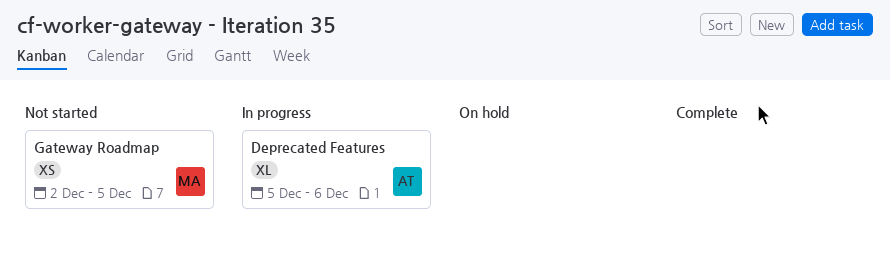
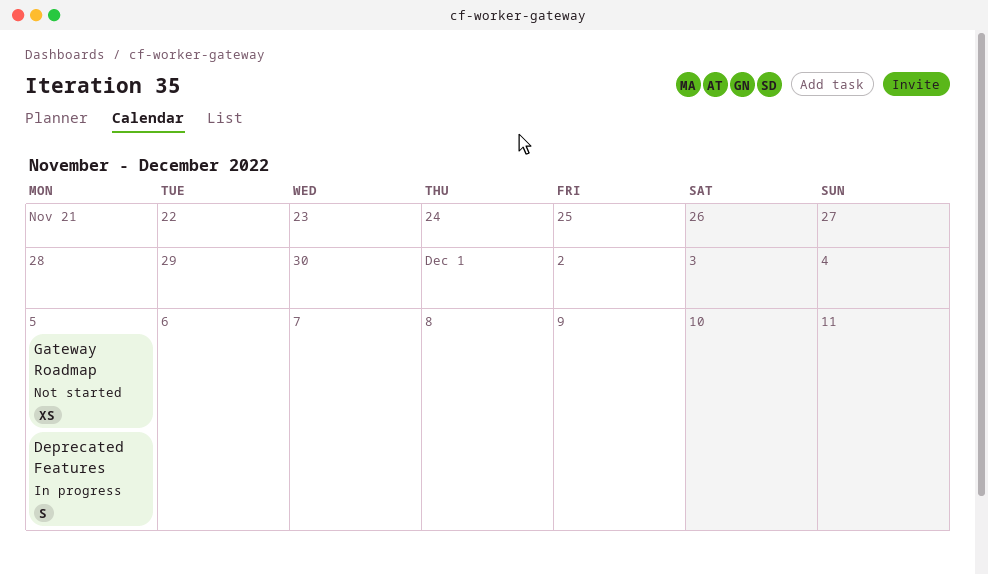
Deprecated Features, estimate: XL -> S
Deprecated Features, due: Dec 6 -> Dec 5

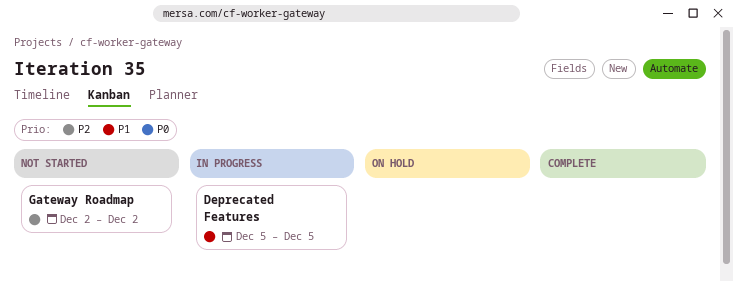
Gateway Roadmap, due: Dec 5 -> Dec 2

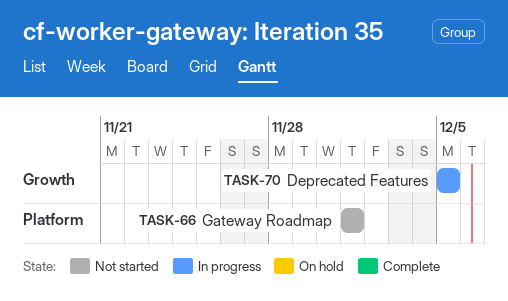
Gateway Roadmap, start: Dec 2 -> Dec 1
Gateway Roadmap, due: Dec 2 -> Dec 1

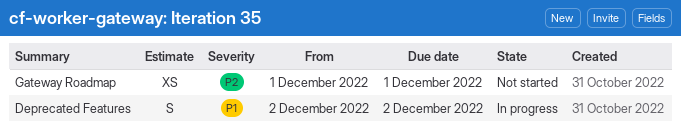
Deprecated Features, start: Dec 5 -> Dec 2
Deprecated Features, due: Dec 5 -> Dec 2

